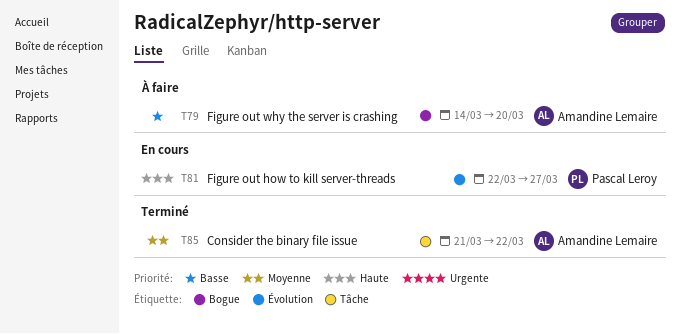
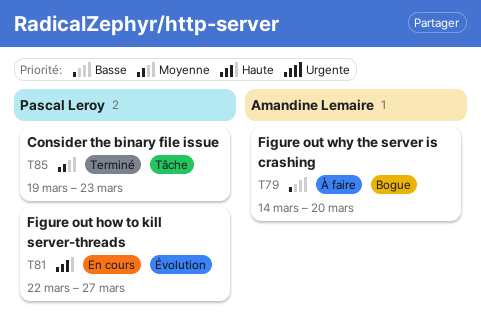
T85, owner: Amandine Lemaire -> Pascal Leroy
T85, start: Mar 21 -> Mar 19
T85, due: Mar 22 -> Mar 23

